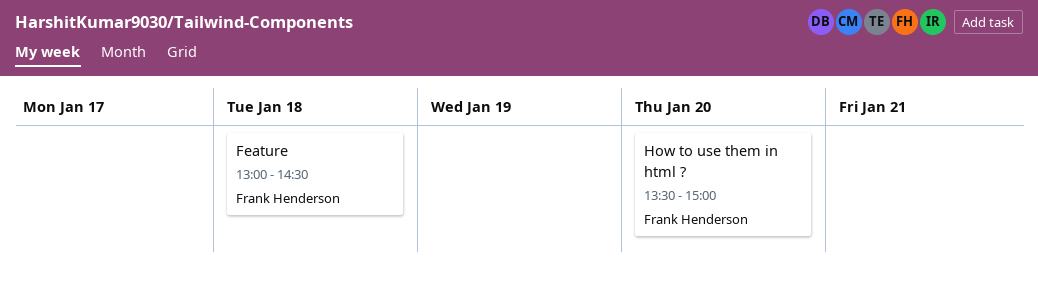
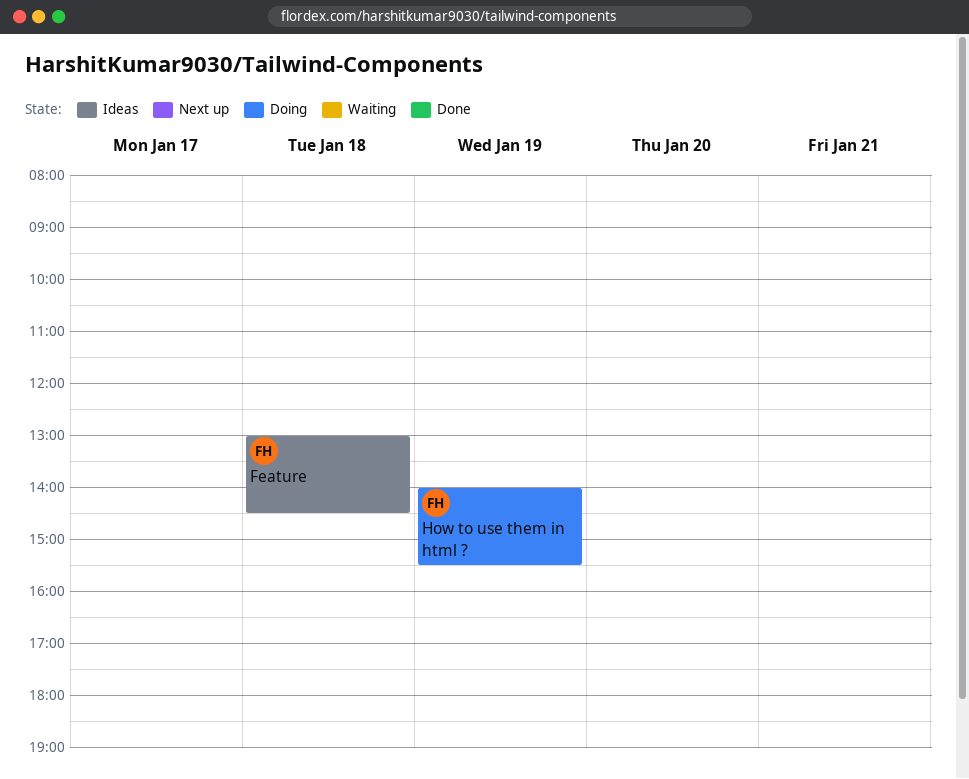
How to use them in html ?, day: Jan 20 -> Jan 19
How to use them in html ?, begins: 13:30 -> 14:00
How to use them in html ?, ends: 15:00 -> 15:30

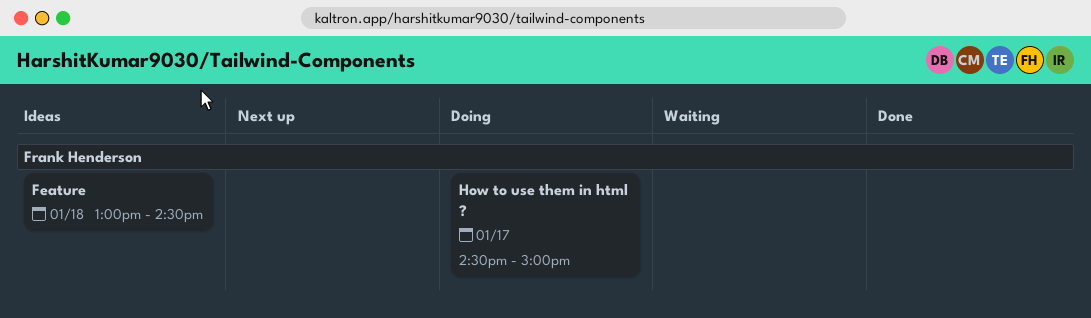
How to use them in html ?, day: Jan 19 -> Jan 17
How to use them in html ?, begins: 14:00 -> 14:30
How to use them in html ?, ends: 15:30 -> 15:00

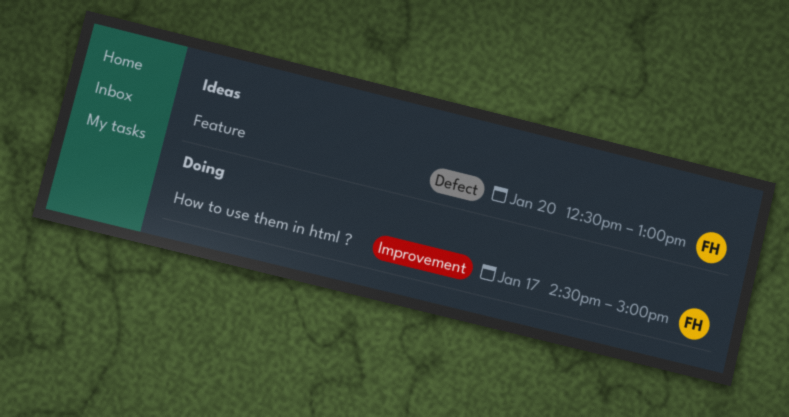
Feature, day: Jan 18 -> Jan 20
Feature, begins: 13:00 -> 12:30
Feature, ends: 14:30 -> 13:00

